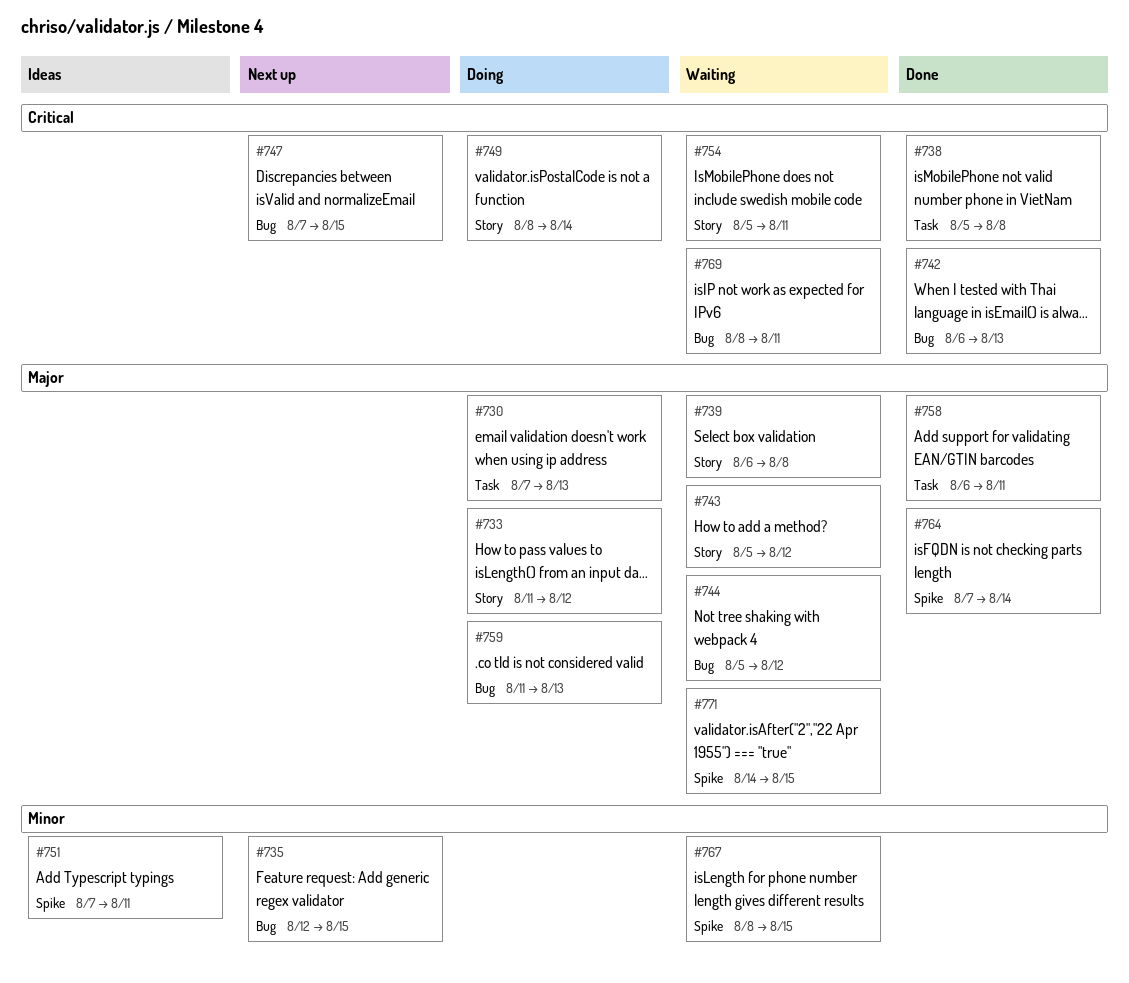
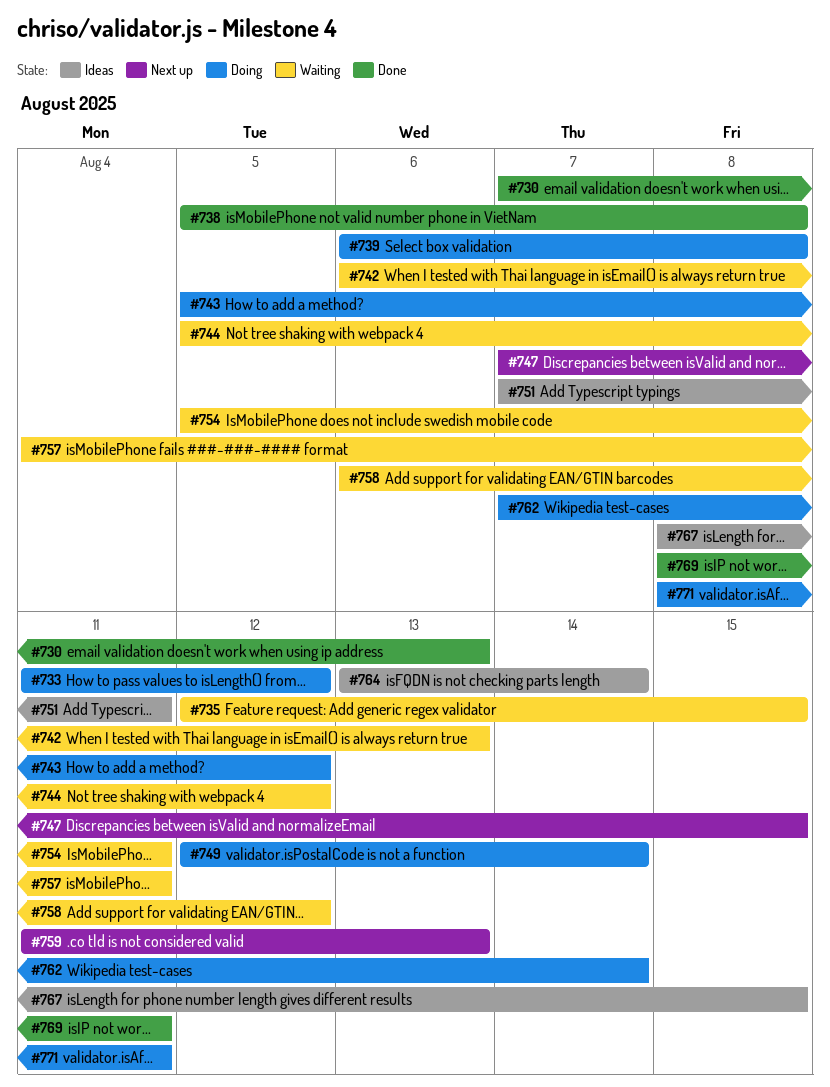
#730, status: Doing -> Done
#735, status: Next up -> Waiting
#739, status: Waiting -> Doing
#742, status: Done -> Waiting
#743, status: Waiting -> Doing
#749, start: Aug 8 -> Aug 12
#757: none -> present
#758, status: Done -> Waiting
#758, due: Aug 11 -> Aug 12
#759, status: Doing -> Next up
#762: none -> present
#764, status: Done -> Ideas
#764, start: Aug 7 -> Aug 13
#767, status: Waiting -> Ideas
#769, status: Waiting -> Done
#771, status: Waiting -> Doing
#771, start: Aug 14 -> Aug 8
#771, due: Aug 15 -> Aug 11

